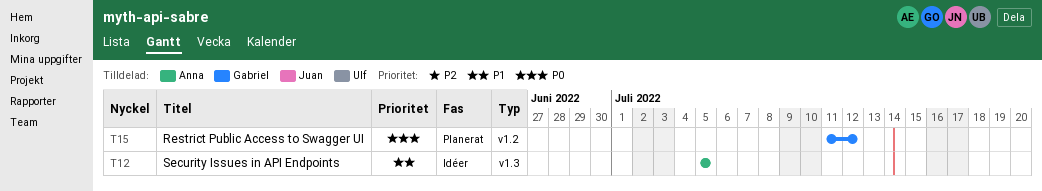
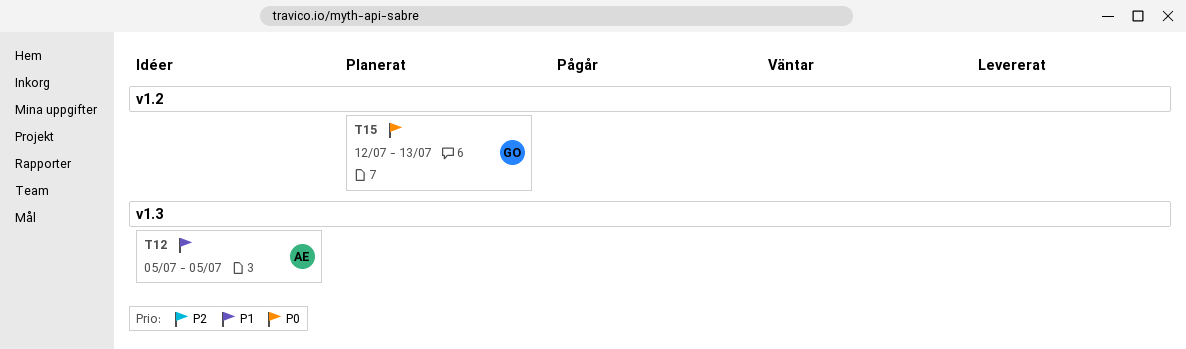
T15, start: Jul 11 -> Jul 12
T15, due: Jul 12 -> Jul 13

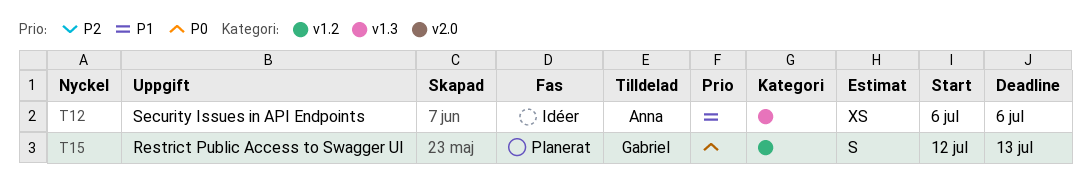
T12, start: Jul 5 -> Jul 6
T12, due: Jul 5 -> Jul 6

